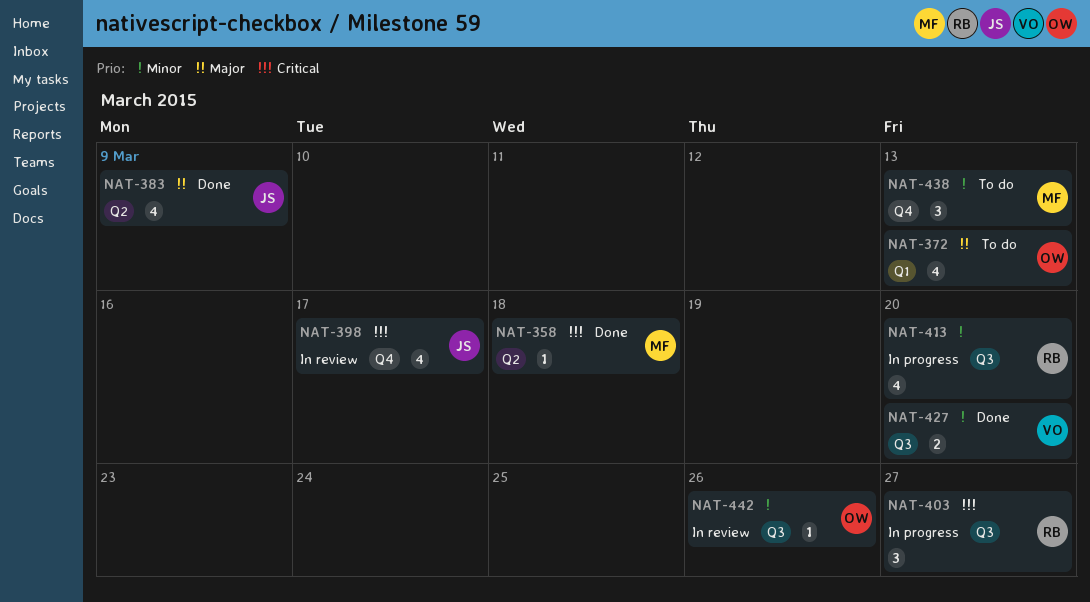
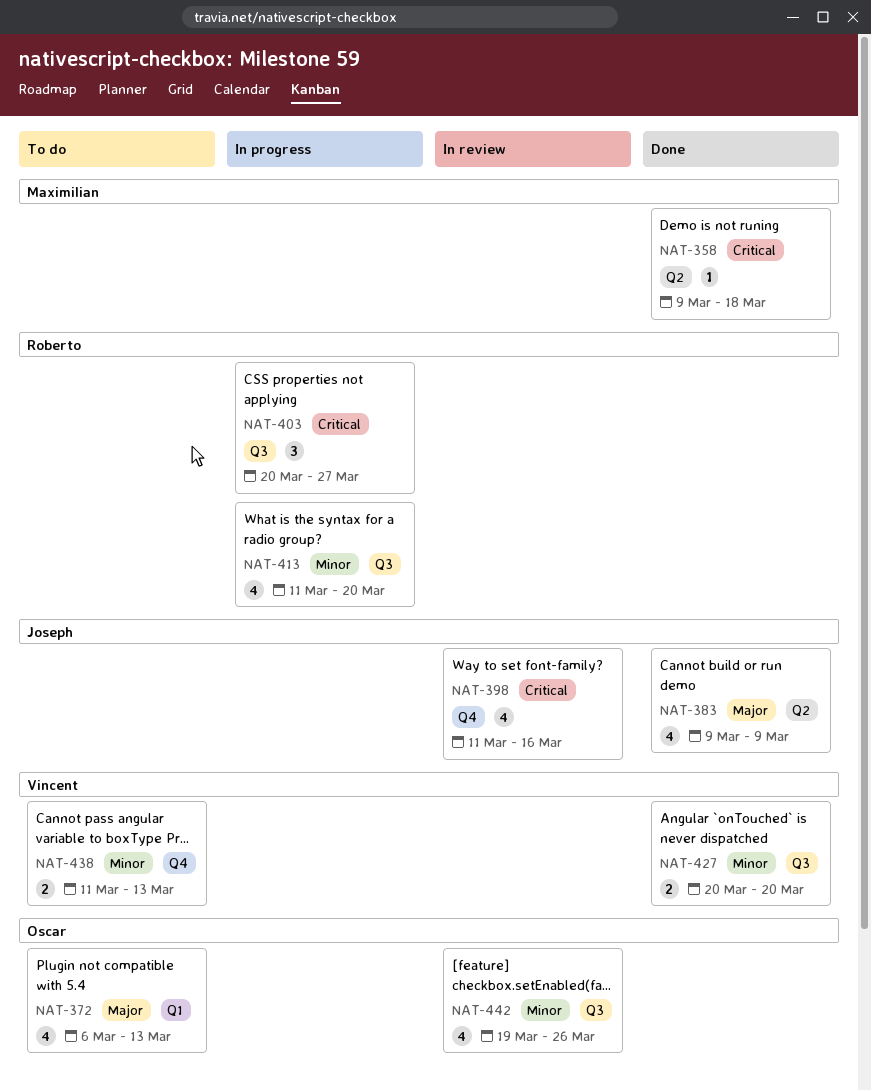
NAT-398, due: Mar 17 -> Mar 16
NAT-438, owner: Maximilian -> Vincent
NAT-438, estimate: 3 -> 2
NAT-442, estimate: 1 -> 4

